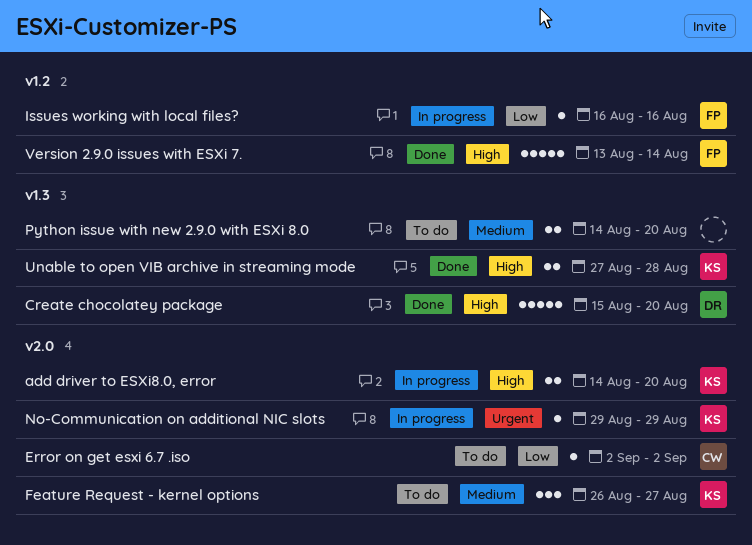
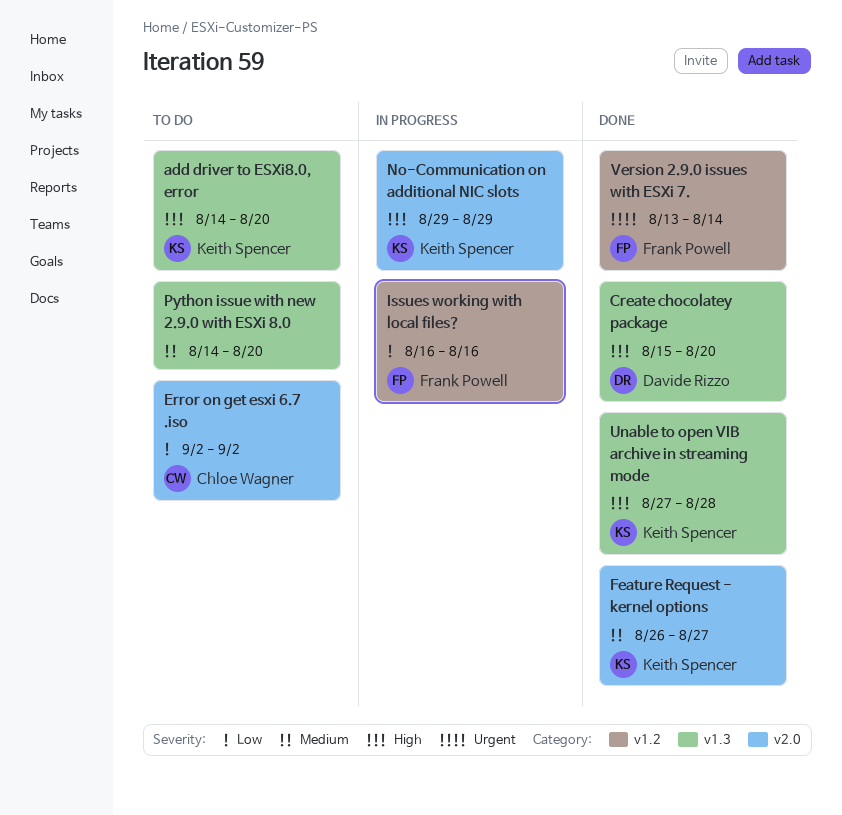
add driver to ESXi8.0, error, status: In progress -> To do
add driver to ESXi8.0, error, label: v2.0 -> v1.3
Feature Request - kernel options, status: To do -> Done
No-Communication on additional NIC slots, priority: Urgent -> High
Version 2.9.0 issues with ESXi 7., priority: High -> Urgent

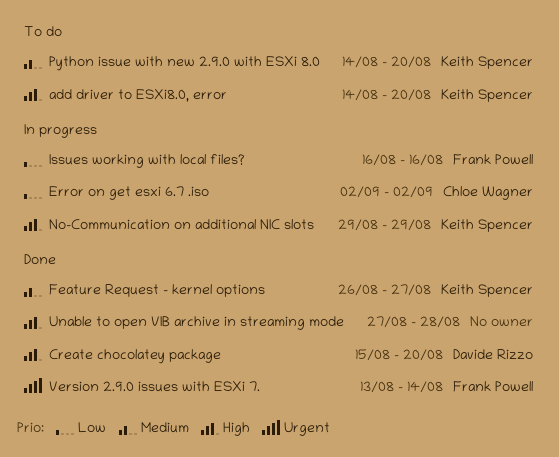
Error on get esxi 6.7 .iso, status: To do -> In progress
Python issue with new 2.9.0 with ESXi 8.0, owner: none -> Keith Spencer
Unable to open VIB archive in streaming mode, owner: Keith Spencer -> none

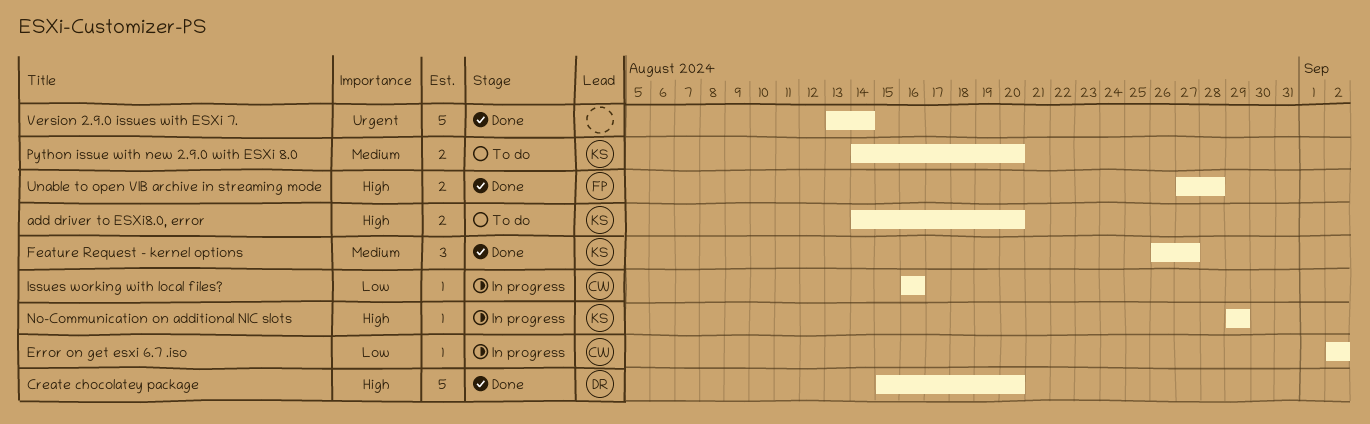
Issues working with local files?, owner: Frank Powell -> Chloe Wagner
Unable to open VIB archive in streaming mode, owner: none -> Frank Powell
Version 2.9.0 issues with ESXi 7., owner: Frank Powell -> none

